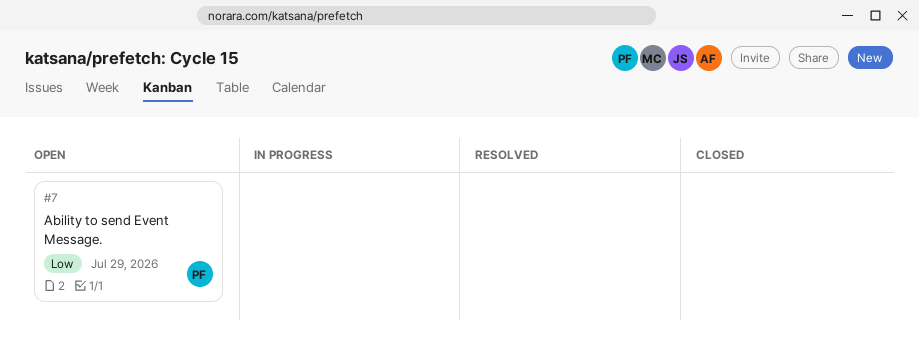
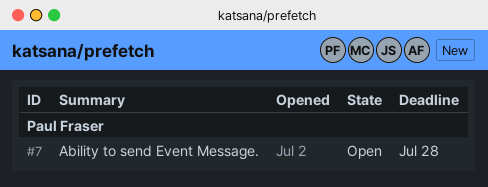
#7, due: Jul 29 -> Jul 28

